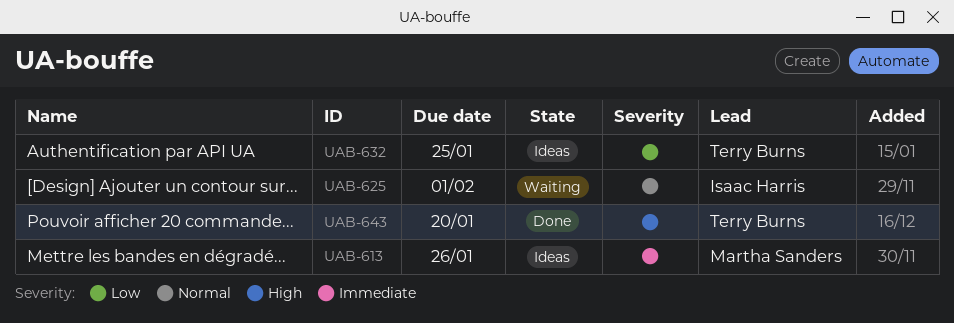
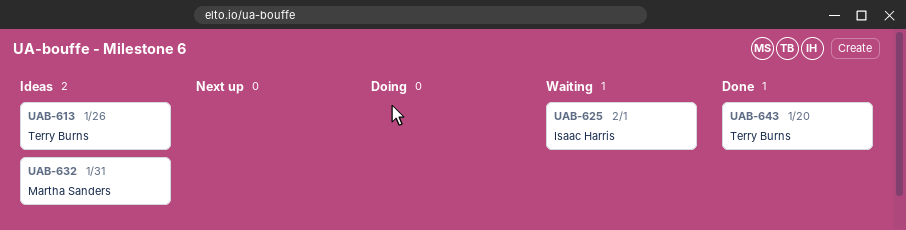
UAB-613, owner: Martha Sanders -> Terry Burns
UAB-632, owner: Terry Burns -> Martha Sanders
UAB-632, due: Jan 25 -> Jan 31

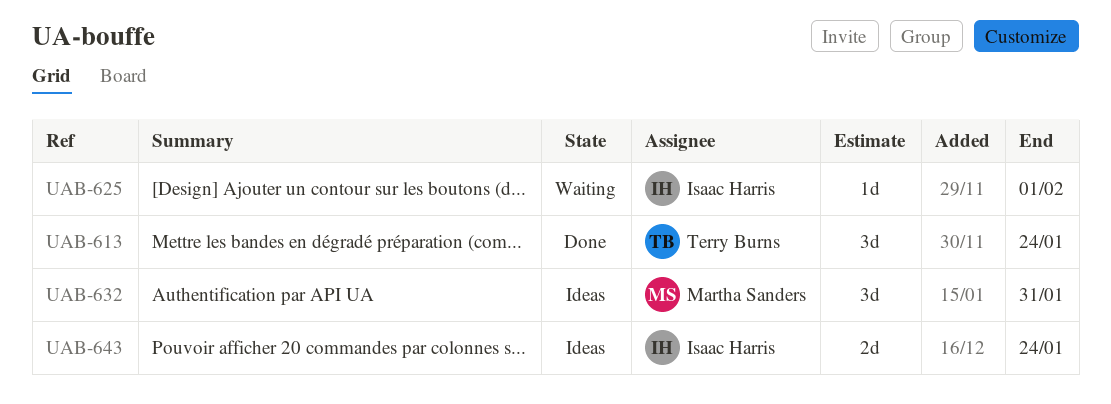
UAB-613, status: Ideas -> Done
UAB-613, due: Jan 26 -> Jan 24
UAB-643, status: Done -> Ideas
UAB-643, owner: Terry Burns -> Isaac Harris
UAB-643, due: Jan 20 -> Jan 24

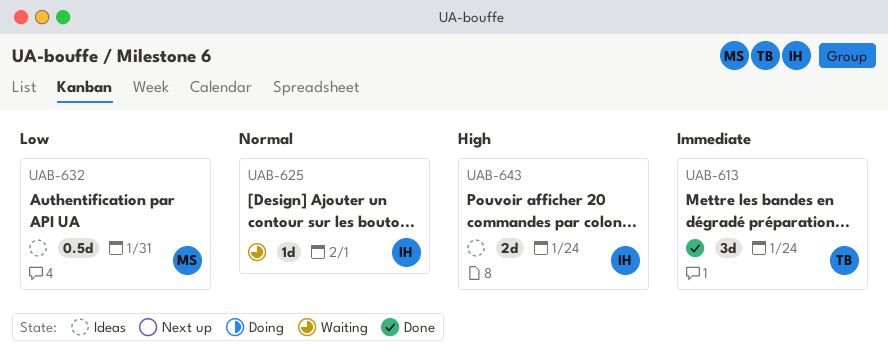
UAB-632, estimate: 3d -> 0.5d

